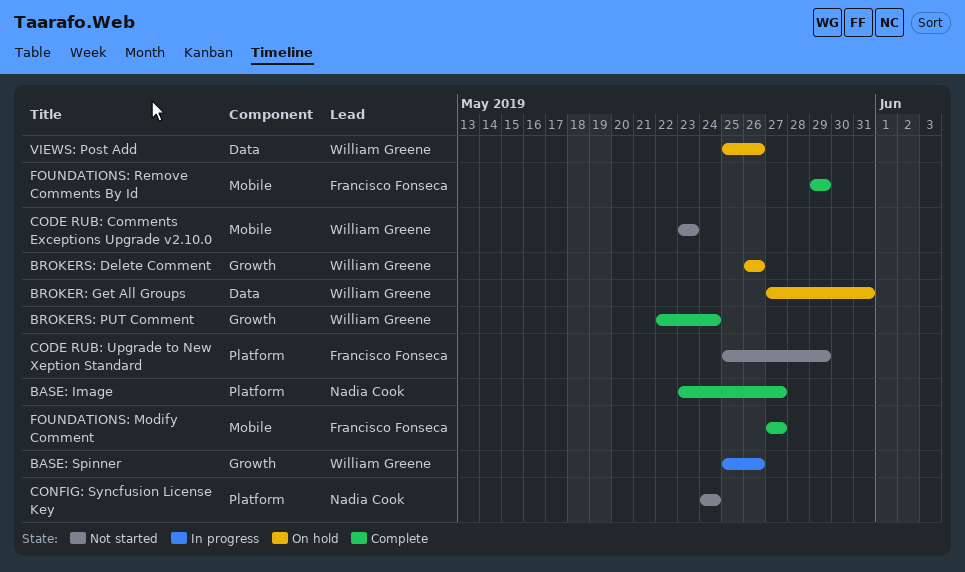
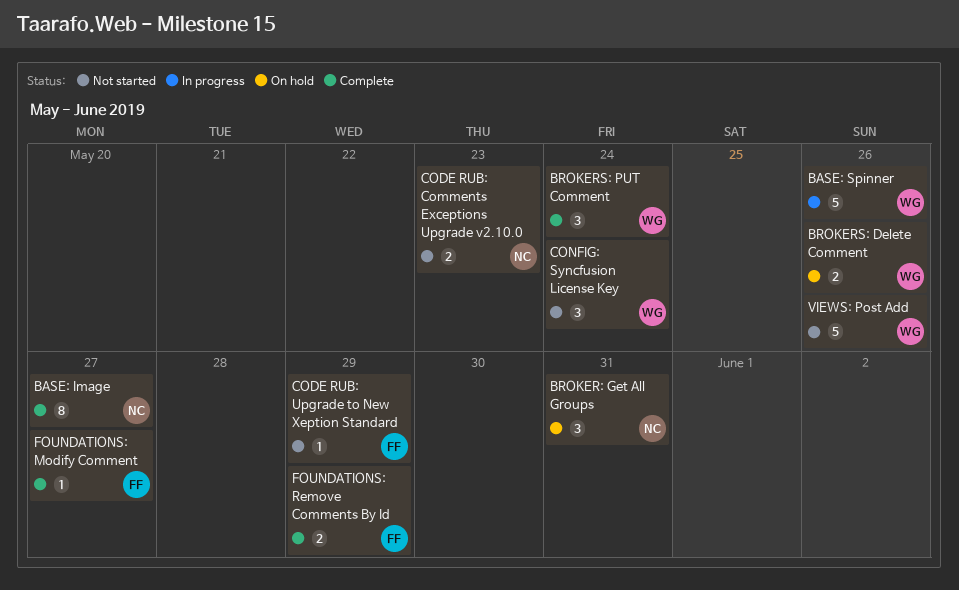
BROKER: Get All Groups, owner: William Greene -> Nadia Cook
CODE RUB: Comments Exceptions Upgrade v2.10.0, owner: William Greene -> Nadia Cook
CONFIG: Syncfusion License Key, owner: Nadia Cook -> William Greene
VIEWS: Post Add, status: On hold -> Not started

